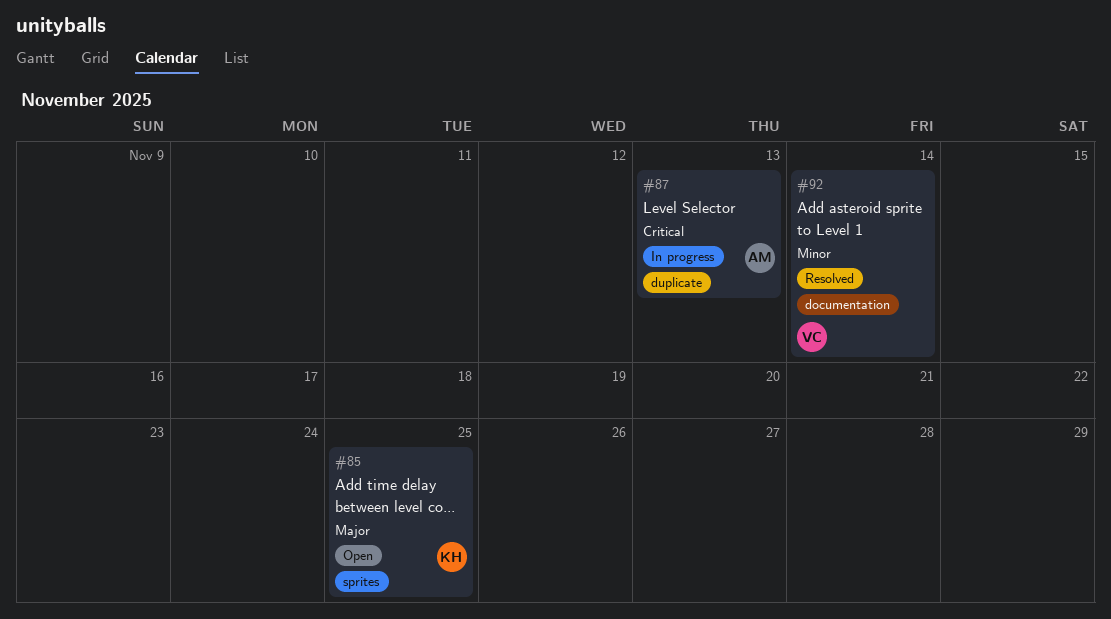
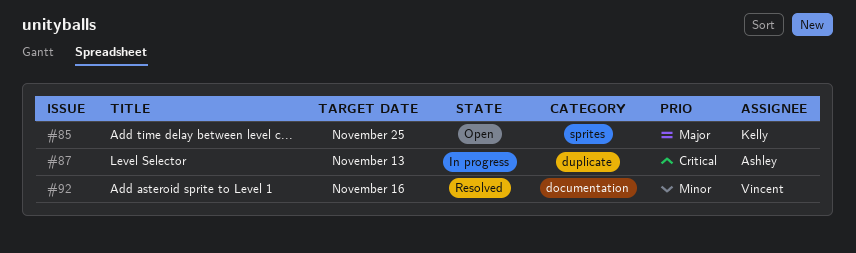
#92, due: Nov 14 -> Nov 16

